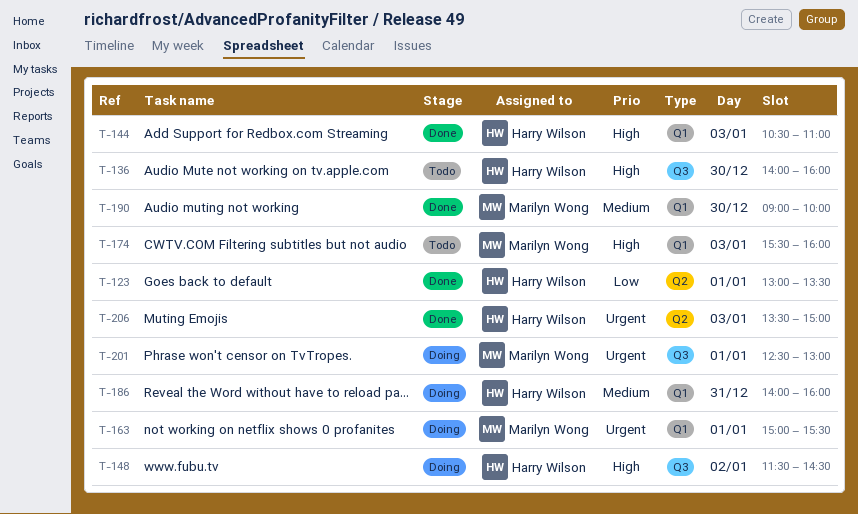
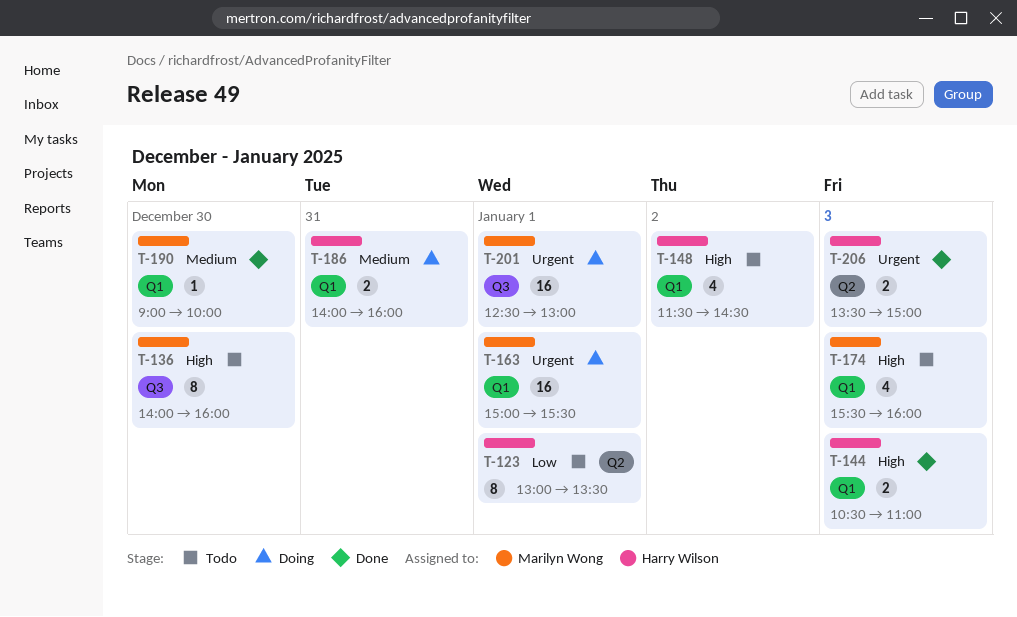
T-123, status: Done -> Todo
T-136, owner: Harry Wilson -> Marilyn Wong
T-148, status: Doing -> Todo
T-148, label: Q3 -> Q1

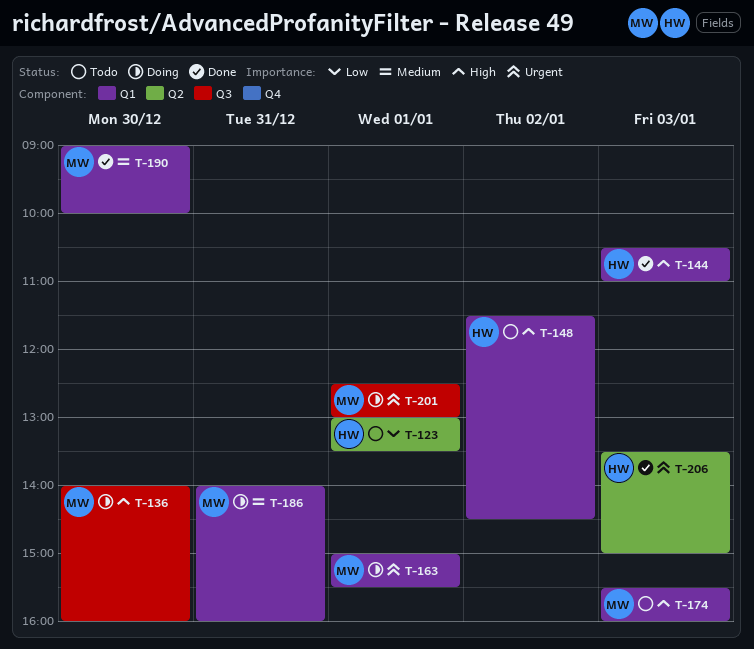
T-136, status: Todo -> Doing
T-186, owner: Harry Wilson -> Marilyn Wong

